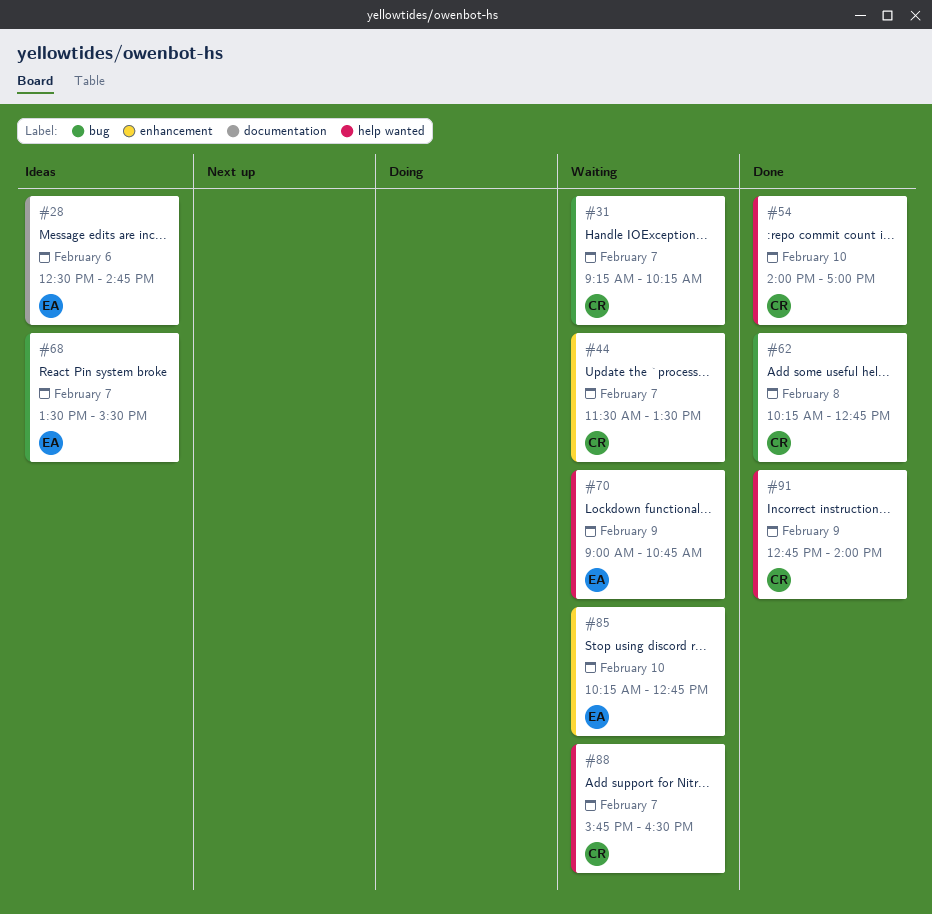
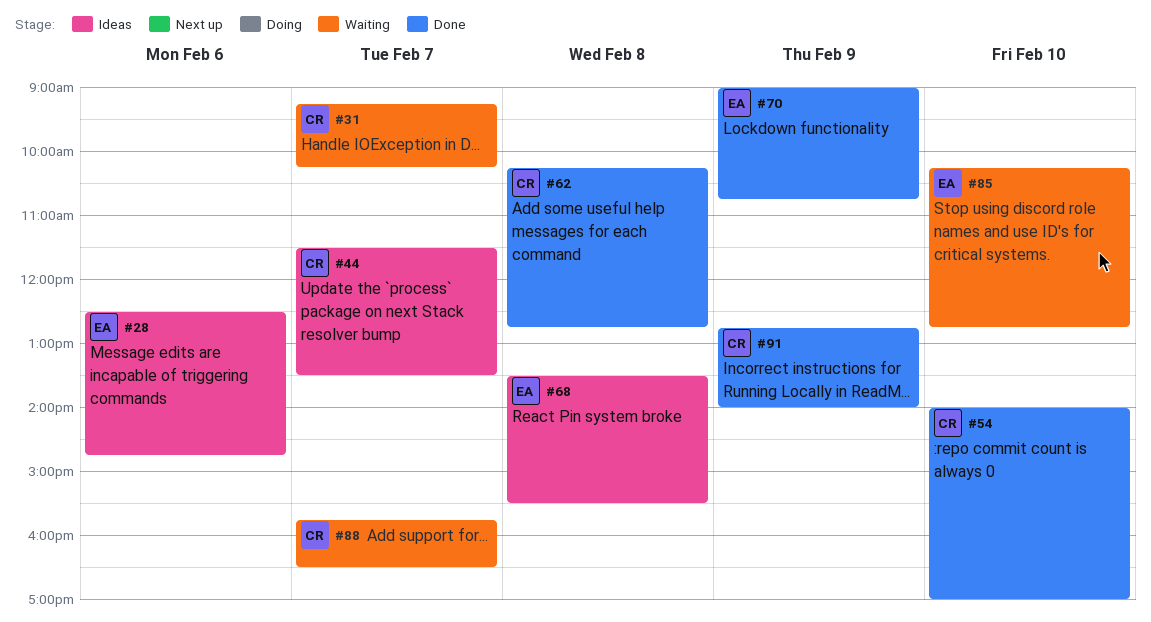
#44, status: Waiting -> Ideas
#68, day: Feb 7 -> Feb 8
#70, status: Waiting -> Done

